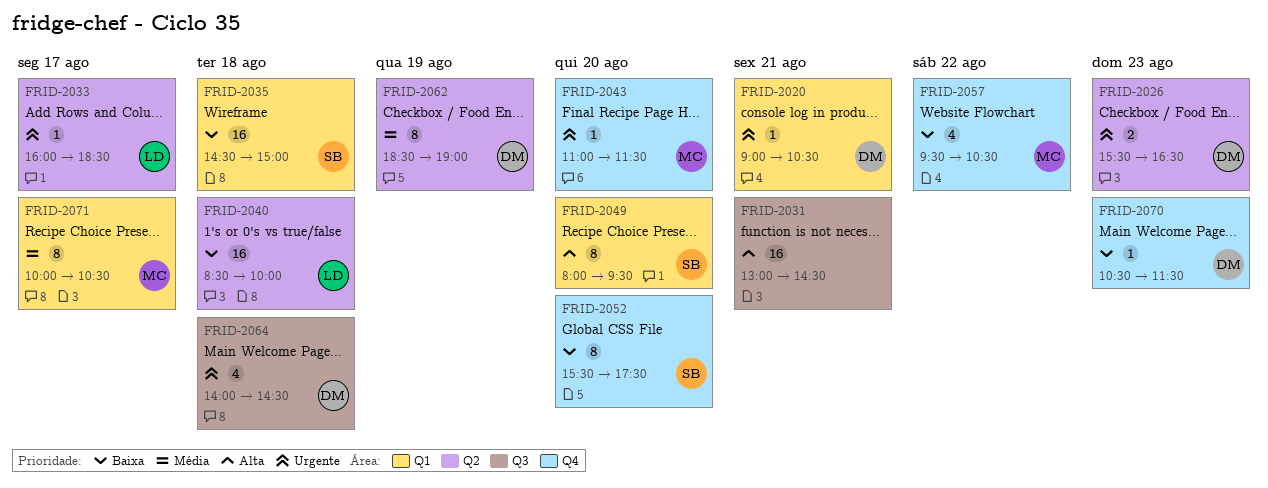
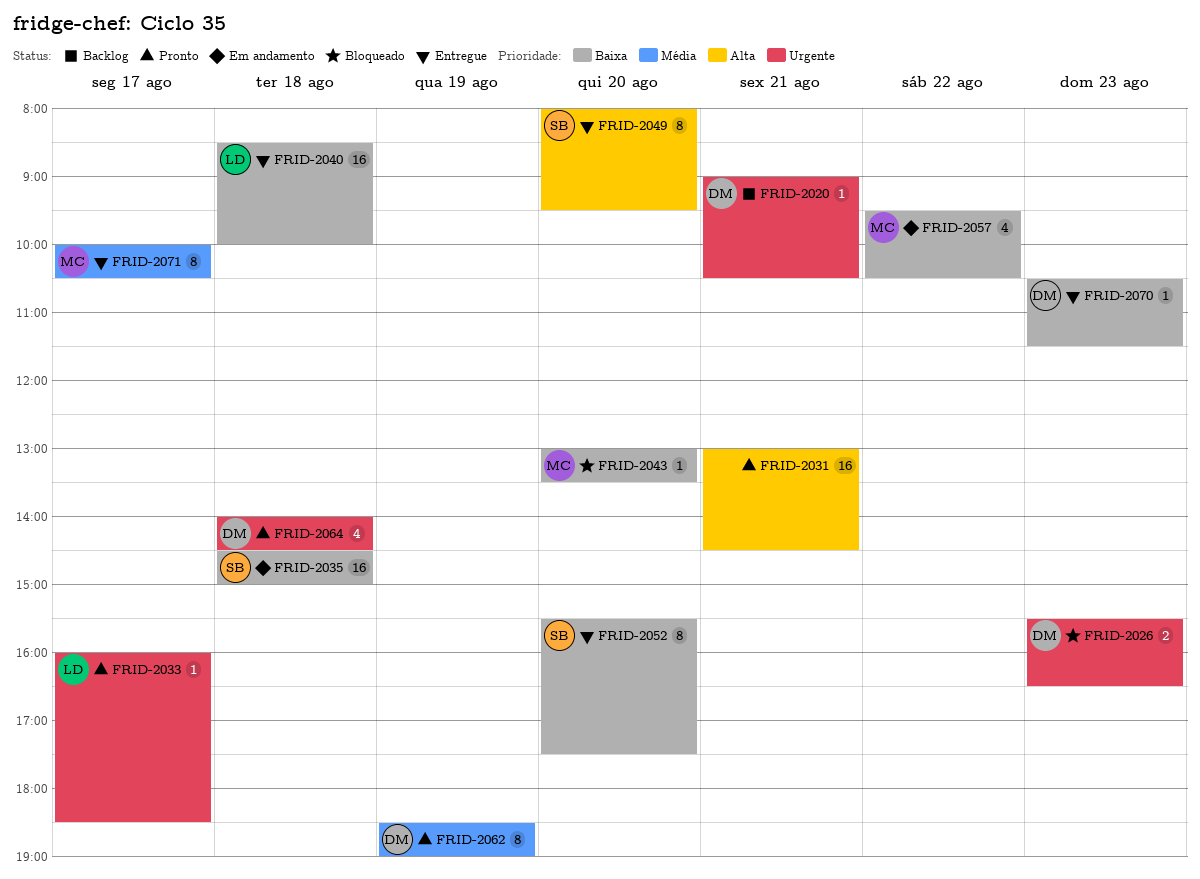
FRID-2043, priority: Urgente -> Baixa
FRID-2043, begins: 11:00 -> 13:00
FRID-2043, ends: 11:30 -> 13:30

